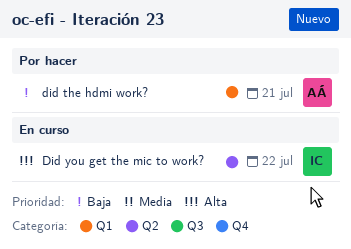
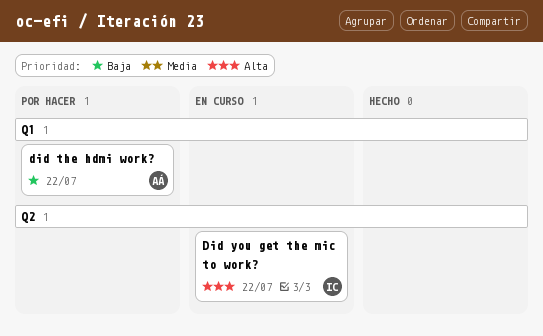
did the hdmi work?, due: Jul 21 -> Jul 22

